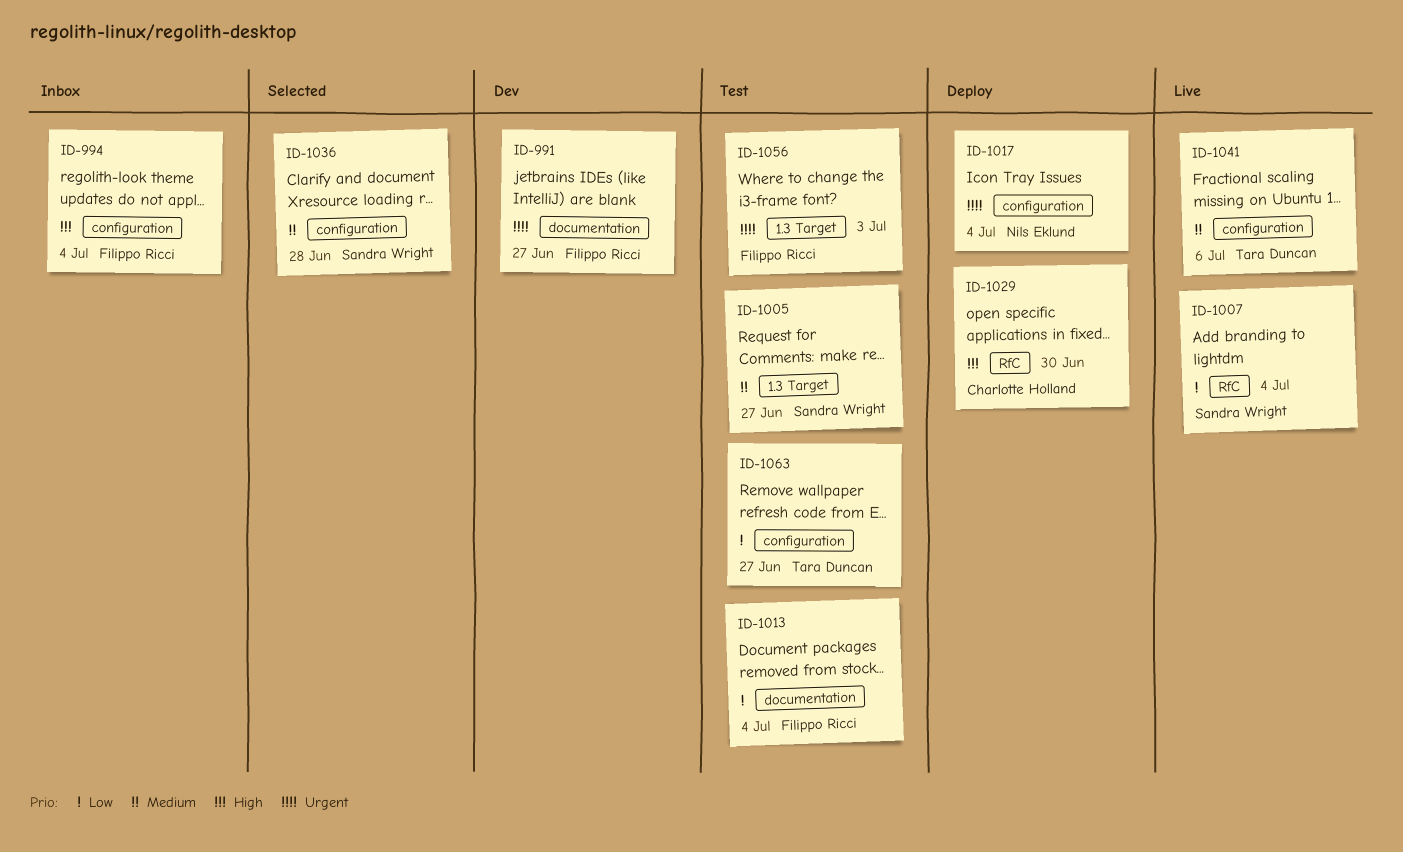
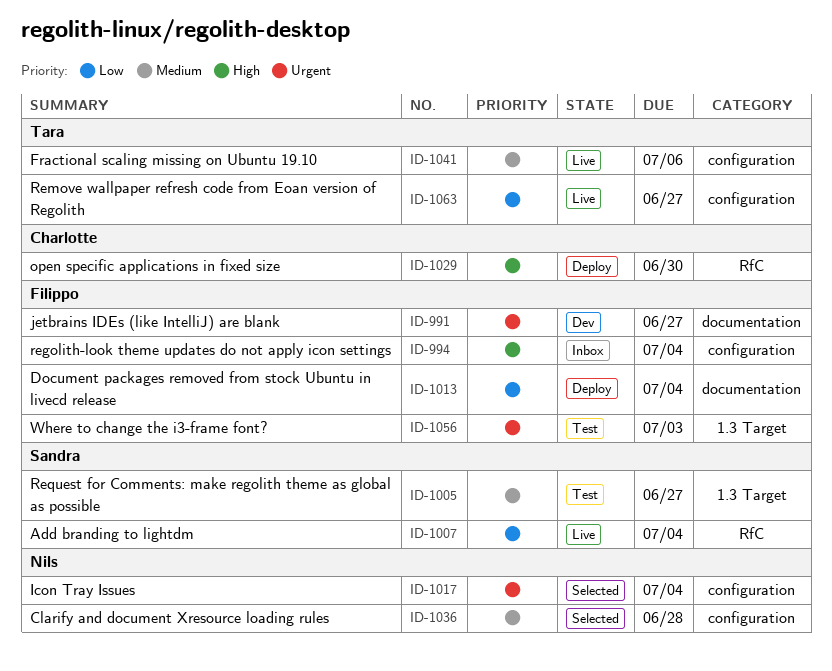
ID-1013, status: Test -> Deploy
ID-1017, status: Deploy -> Selected
ID-1036, owner: Sandra Wright -> Nils Eklund
ID-1063, status: Test -> Live

